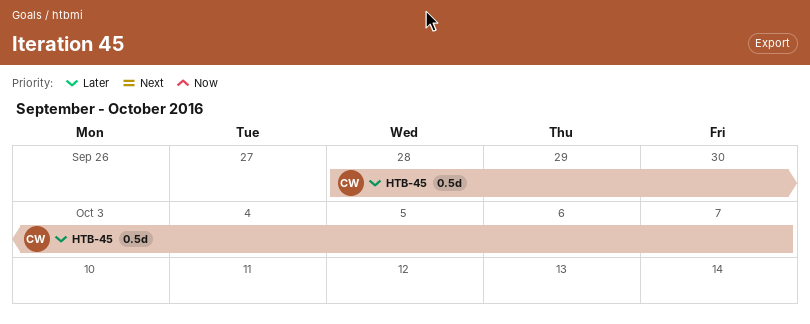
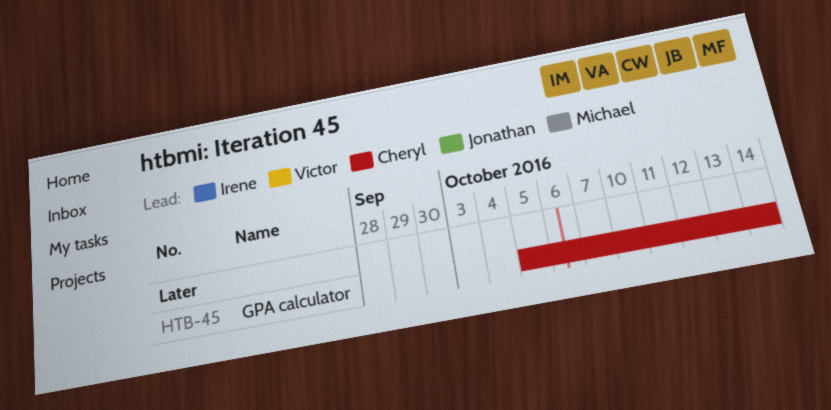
HTB-45, start: Sep 28 -> Oct 5
HTB-45, due: Oct 7 -> Oct 14

